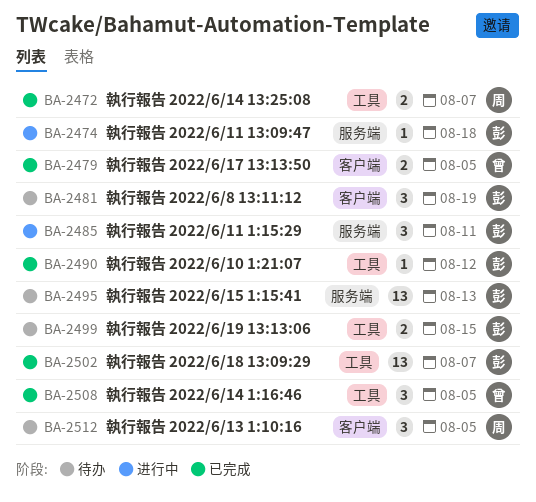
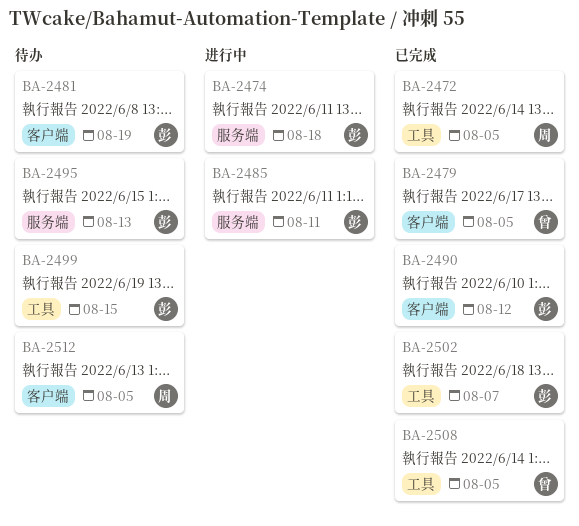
BA-2472, due: Aug 7 -> Aug 5
BA-2490, label: 工具 -> 客户端

